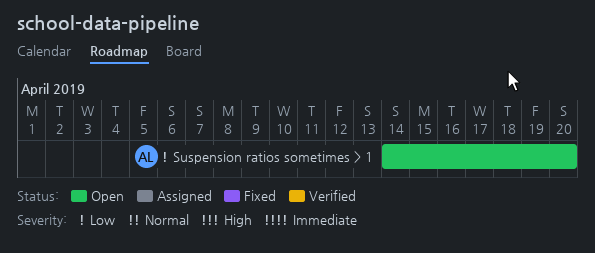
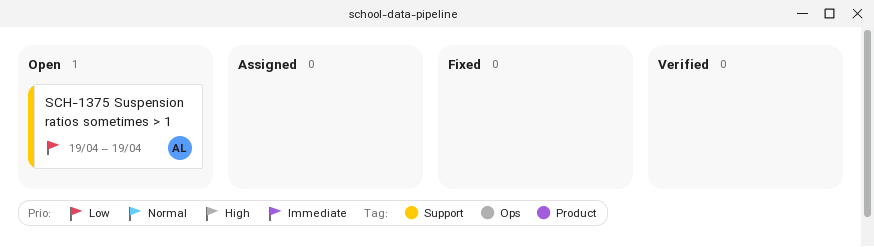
Suspension ratios sometimes > 1, start: Apr 14 -> Apr 19
Suspension ratios sometimes > 1, due: Apr 20 -> Apr 19

